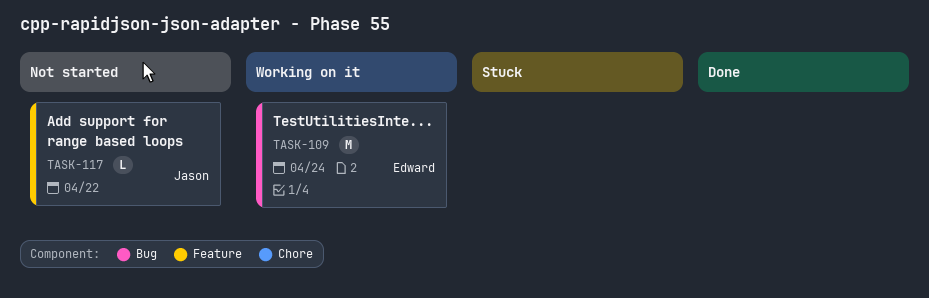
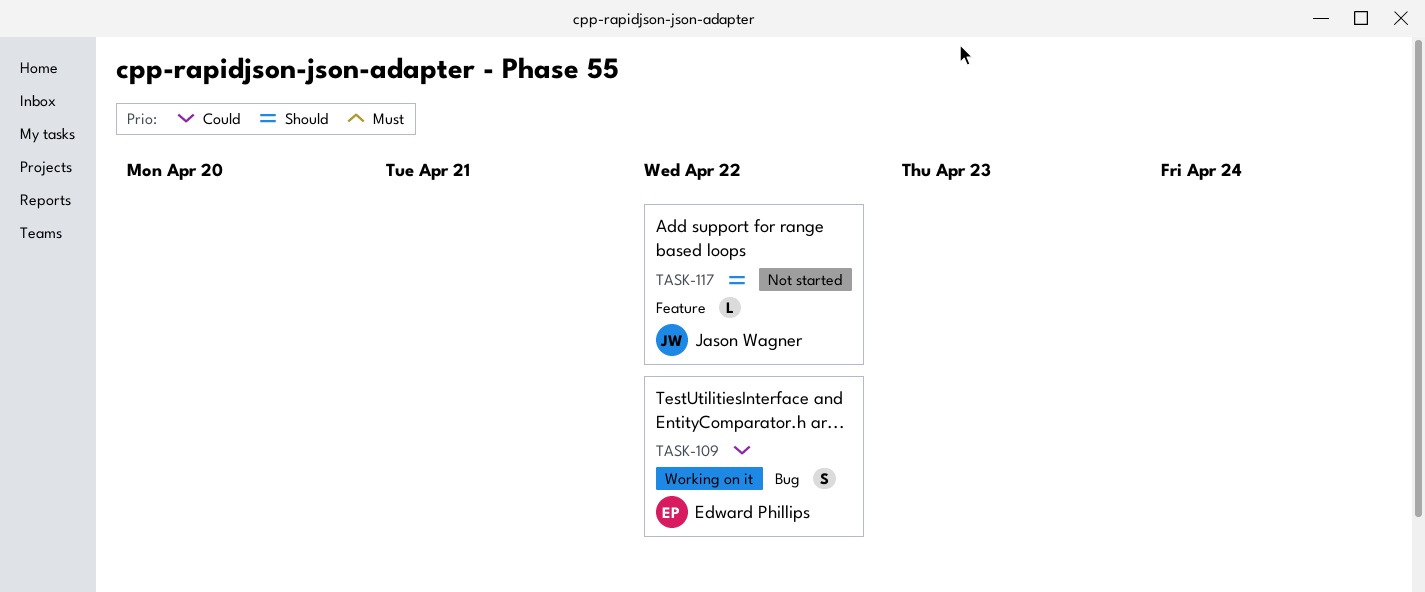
TASK-109, estimate: M -> S
TASK-109, due: Apr 24 -> Apr 22

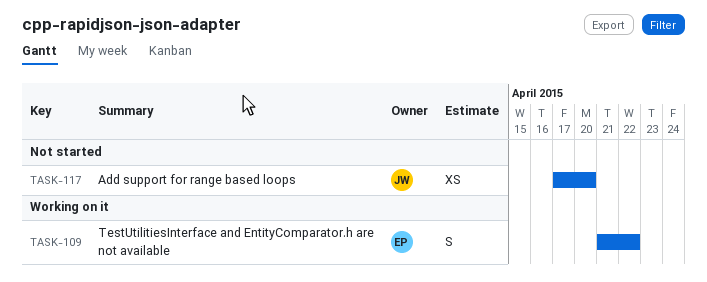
TASK-117, estimate: L -> XS
TASK-117, due: Apr 22 -> Apr 20

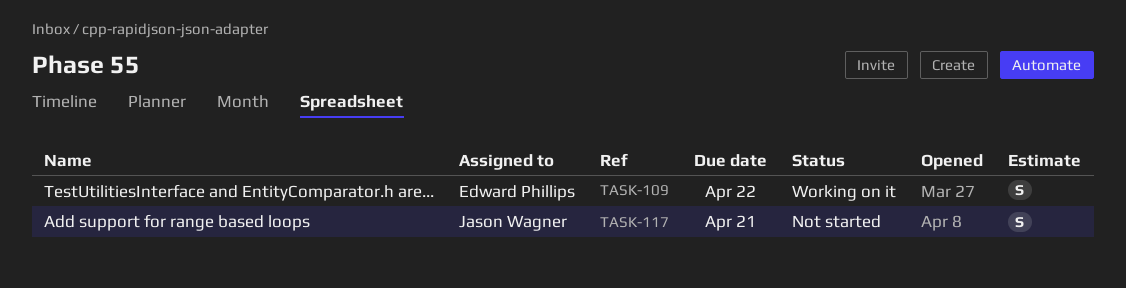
TASK-117, estimate: XS -> S
TASK-117, due: Apr 20 -> Apr 21

